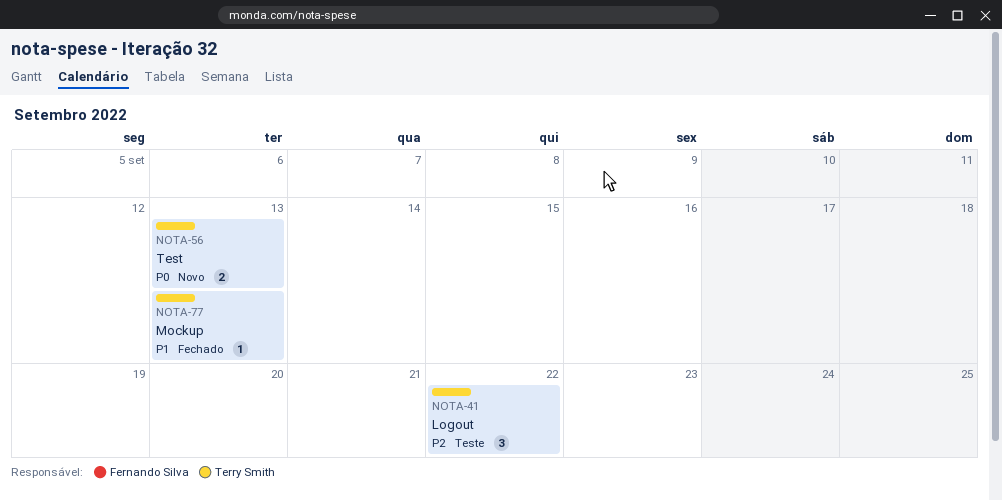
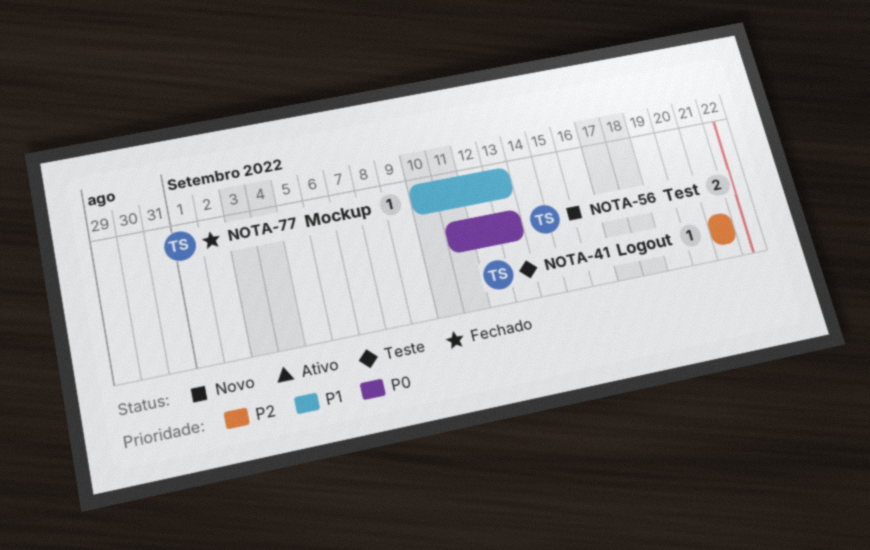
NOTA-41, estimate: 3 -> 1
NOTA-41, due: Sep 22 -> Sep 21

